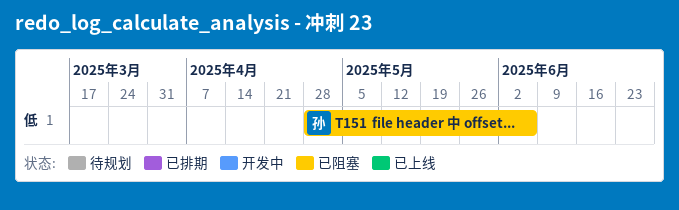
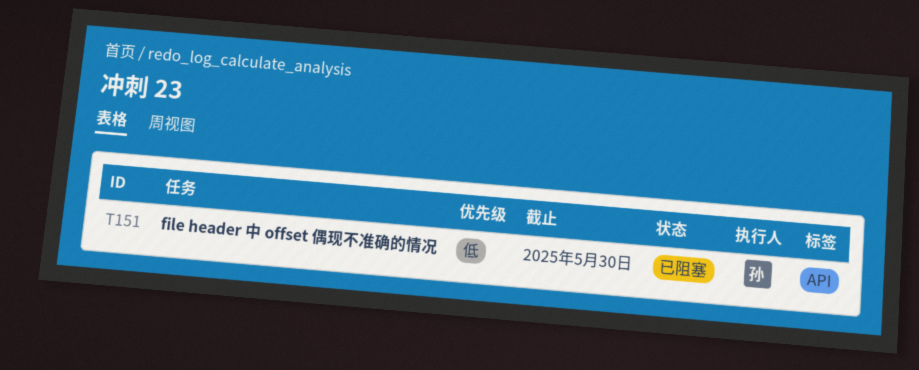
T151, due: Jun 6 -> May 30

